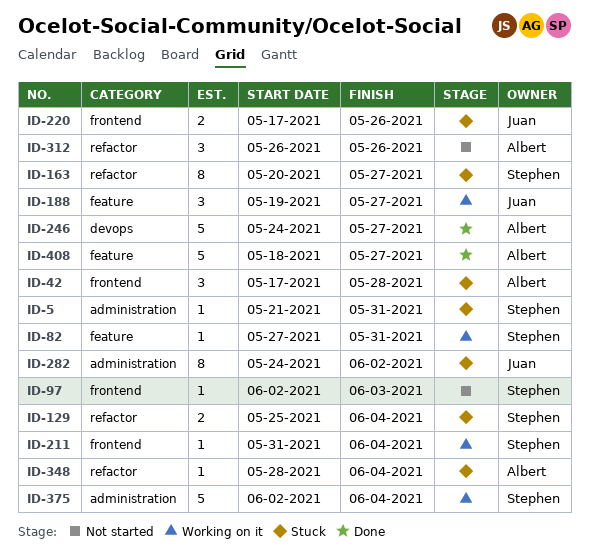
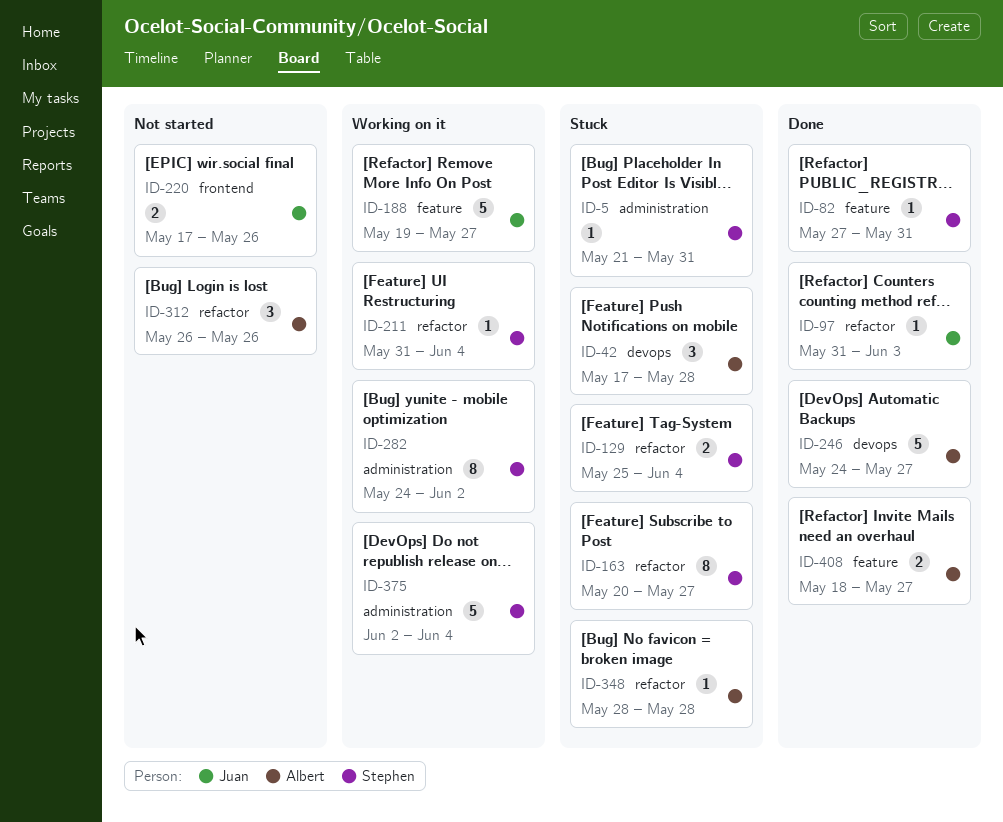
ID-42, label: frontend -> devops
ID-82, status: Working on it -> Done
ID-97, status: Not started -> Done
ID-97, owner: Stephen -> Juan
ID-97, label: frontend -> refactor
ID-97, start: Jun 2 -> May 31
ID-188, estimate: 3 -> 5
ID-211, label: frontend -> refactor
ID-220, status: Stuck -> Not started
ID-282, status: Stuck -> Working on it
ID-282, owner: Juan -> Stephen
ID-348, due: Jun 4 -> May 28
ID-408, estimate: 5 -> 2

